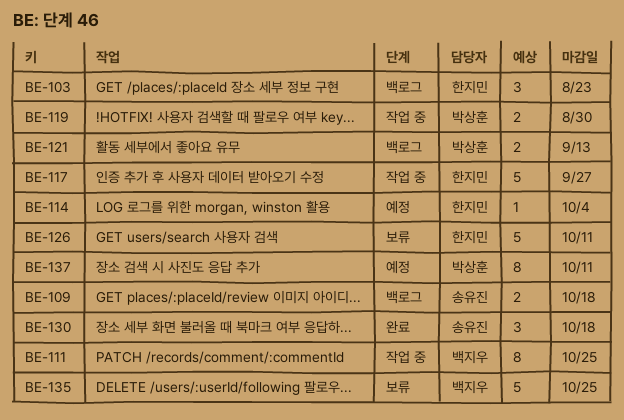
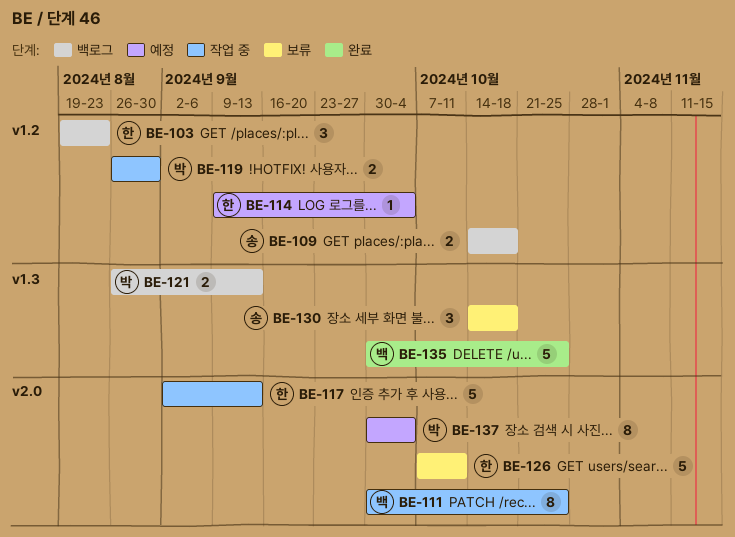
BE-117, due: Sep 27 -> Sep 13
BE-130, status: 완료 -> 보류
BE-135, status: 보류 -> 완료
BE-137, due: Oct 11 -> Oct 4

